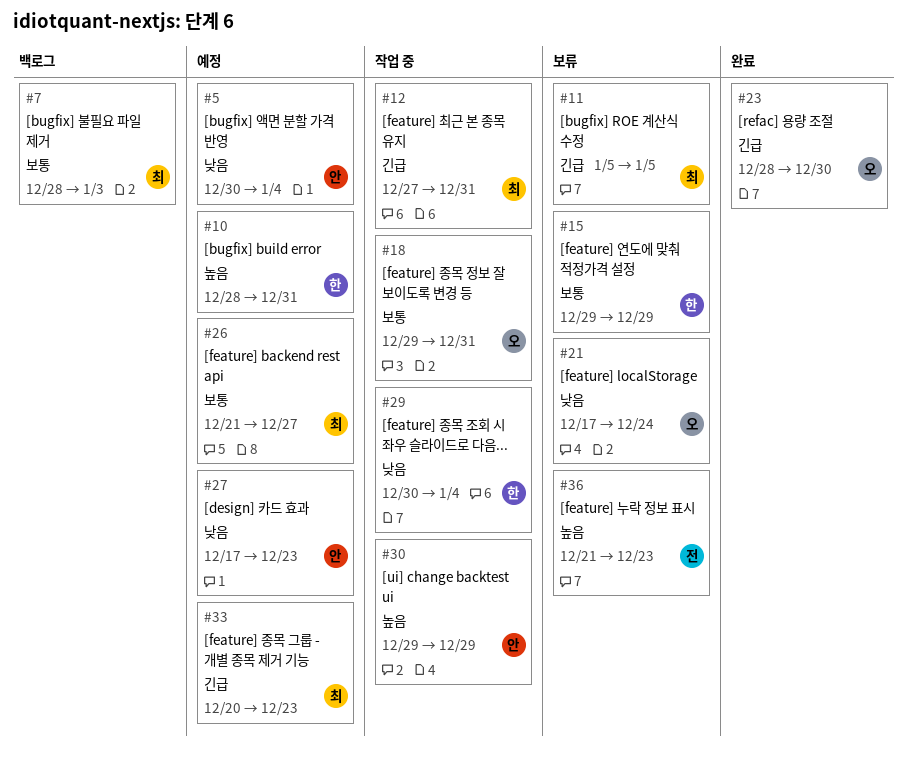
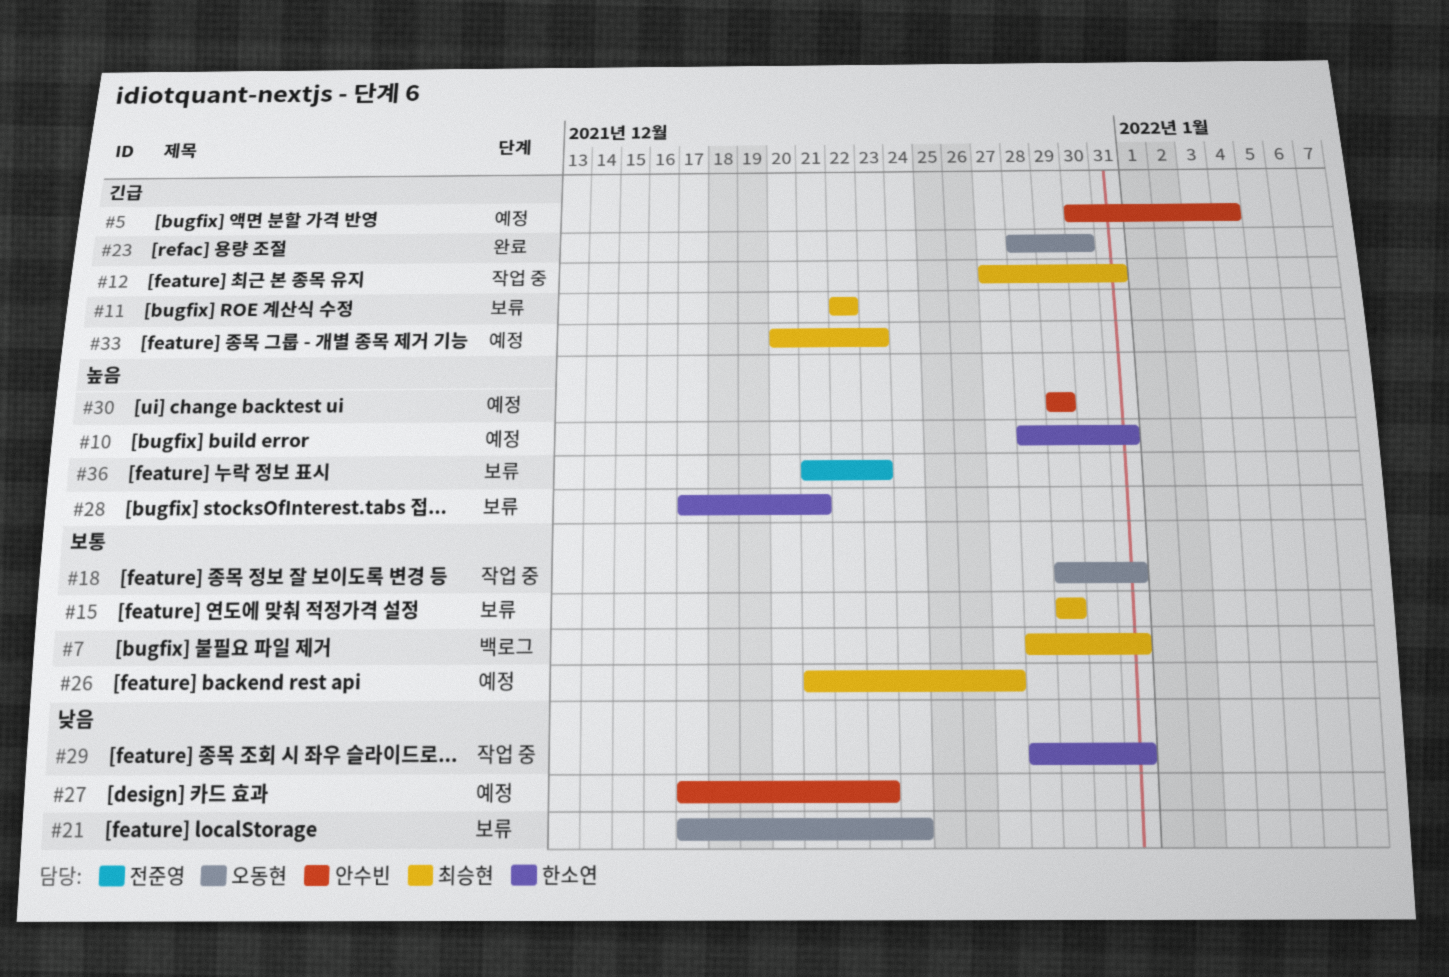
#5, priority: 낮음 -> 긴급
#7, due: Jan 3 -> Dec 31
#11, start: Jan 5 -> Dec 22
#11, due: Jan 5 -> Dec 22
#15, owner: 한소연 -> 최승현
#28: none -> present
#29, start: Dec 30 -> Dec 28
#29, due: Jan 4 -> Dec 31
#30, status: 작업 중 -> 예정

